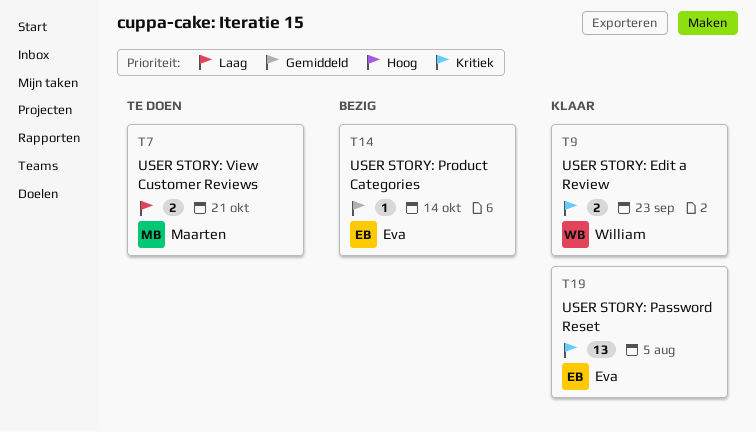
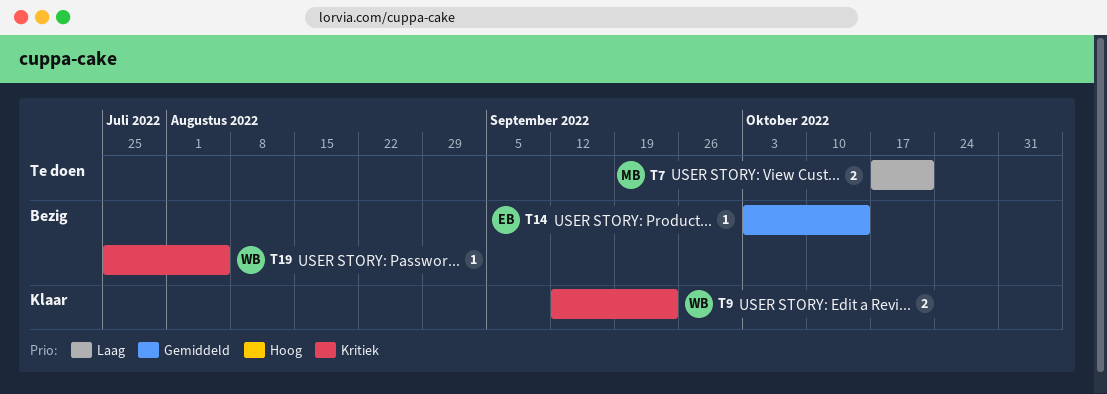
T19, status: Klaar -> Bezig
T19, owner: Eva -> William
T19, estimate: 13 -> 1

